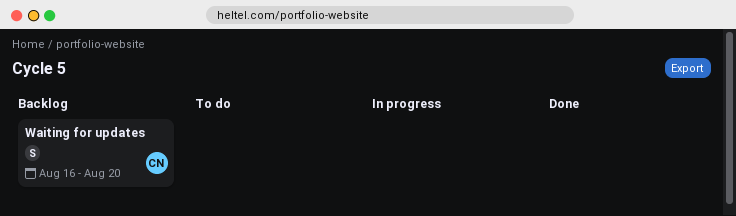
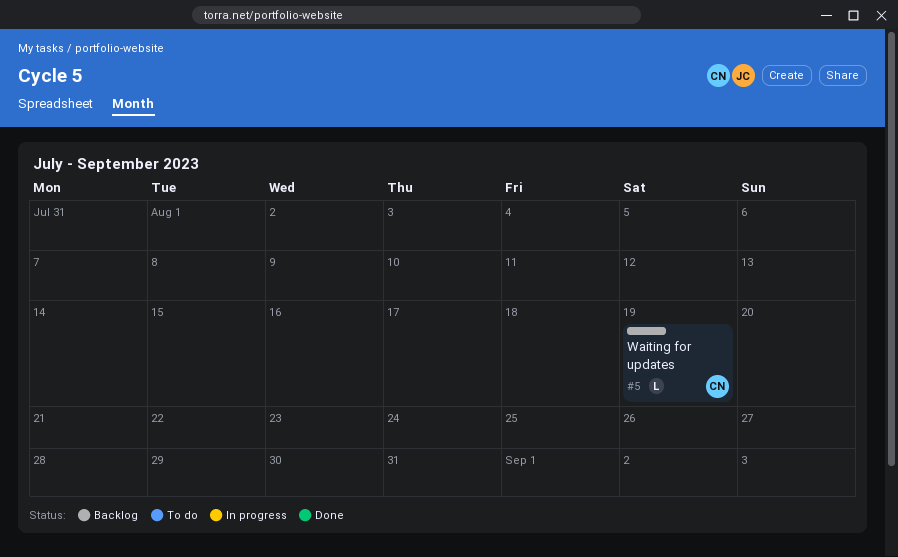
Waiting for updates, estimate: S -> L
Waiting for updates, due: Aug 20 -> Aug 19

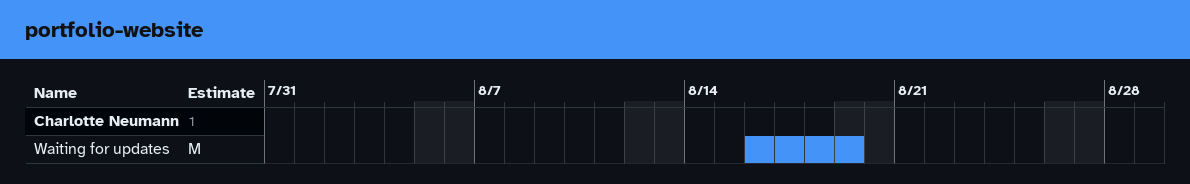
Waiting for updates, estimate: L -> M

